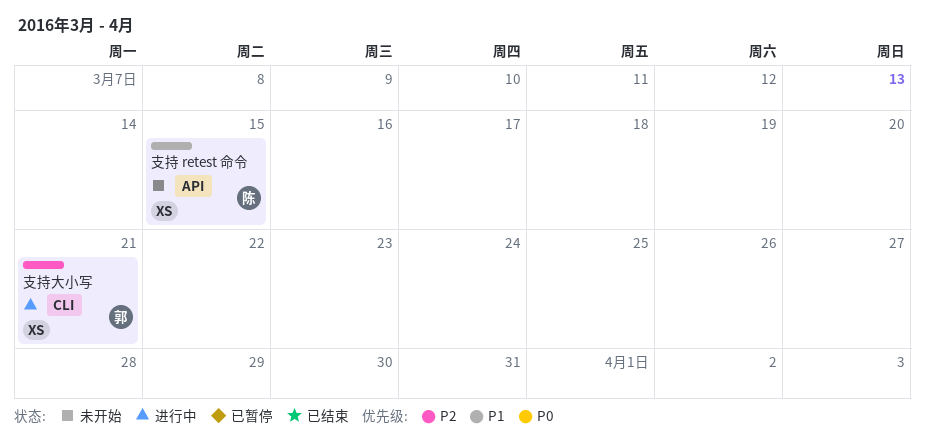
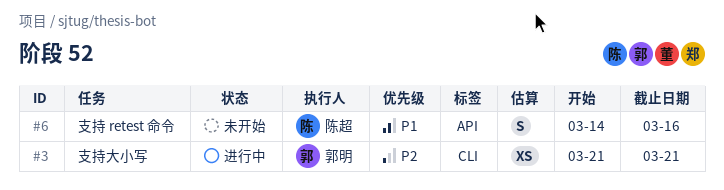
支持 retest 命令, estimate: XS -> S
支持 retest 命令, due: Mar 15 -> Mar 16

